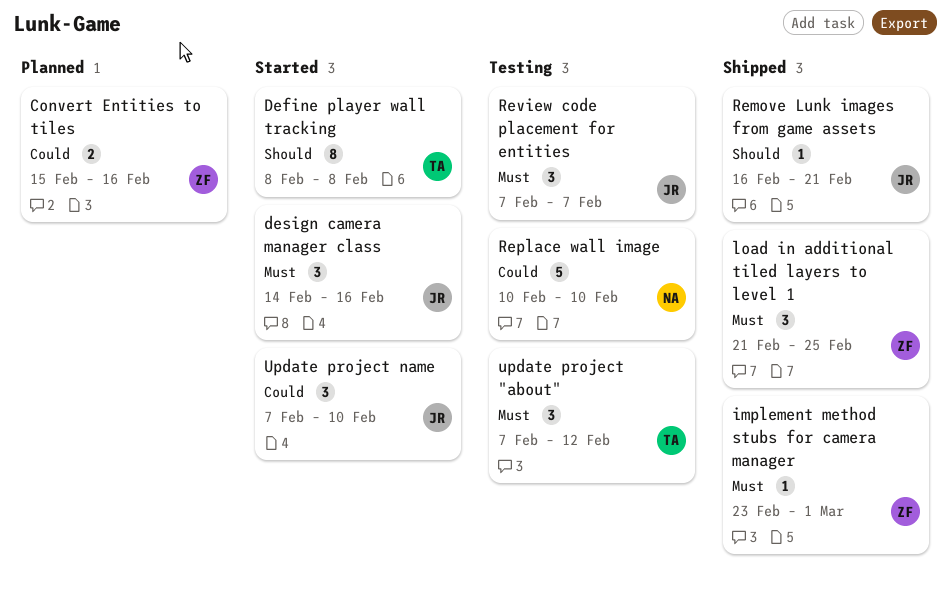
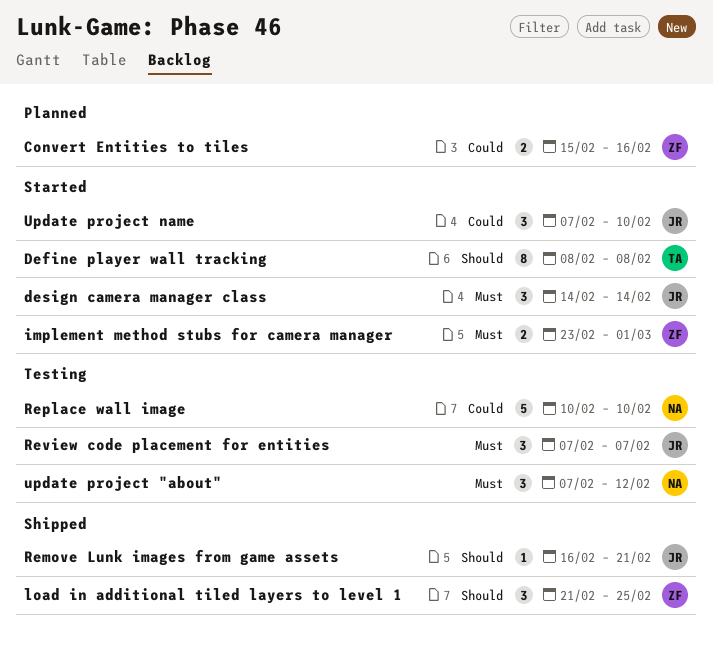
design camera manager class, due: Feb 16 -> Feb 14
implement method stubs for camera manager, status: Shipped -> Started
implement method stubs for camera manager, estimate: 1 -> 2
load in additional tiled layers to level 1, priority: Must -> Should
update project "about", owner: TA -> NA

